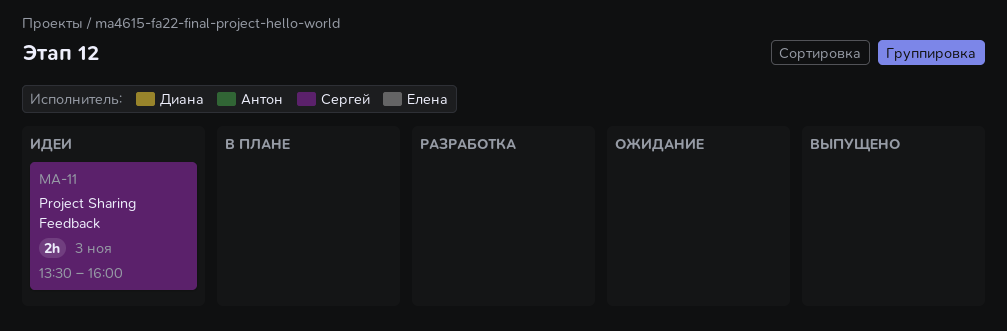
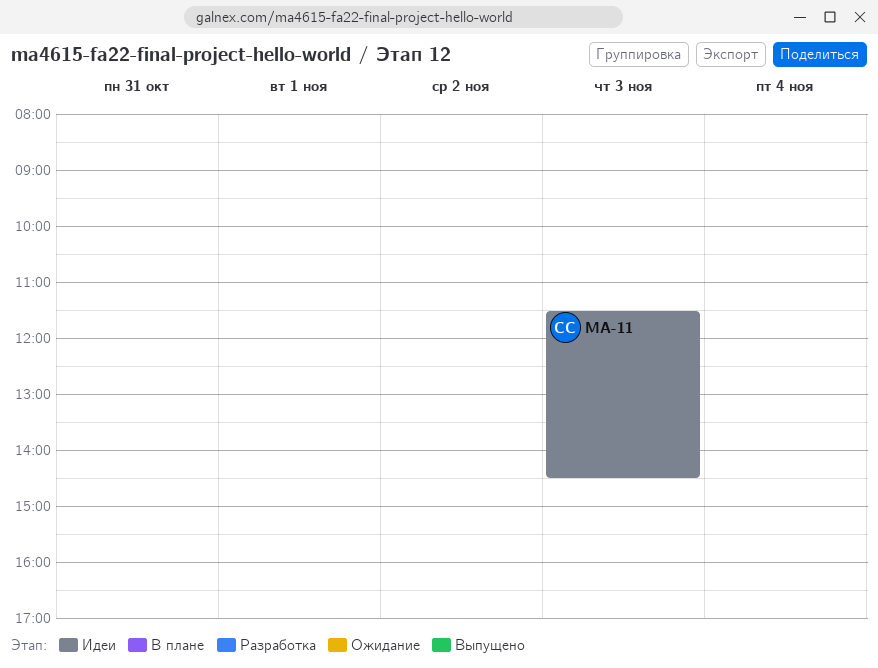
MA-11, begins: 13:30 -> 11:30
MA-11, ends: 16:00 -> 14:30

